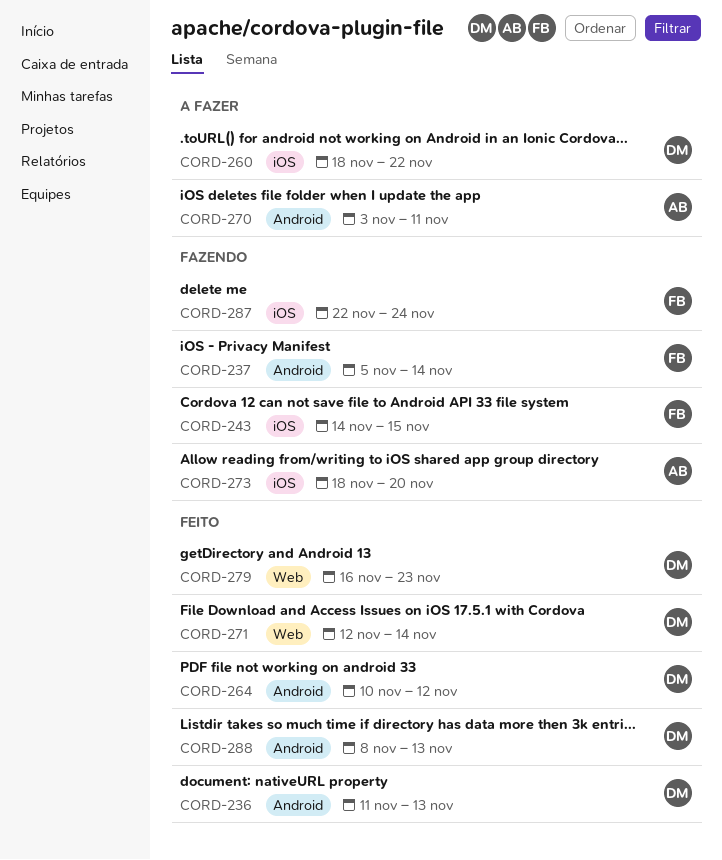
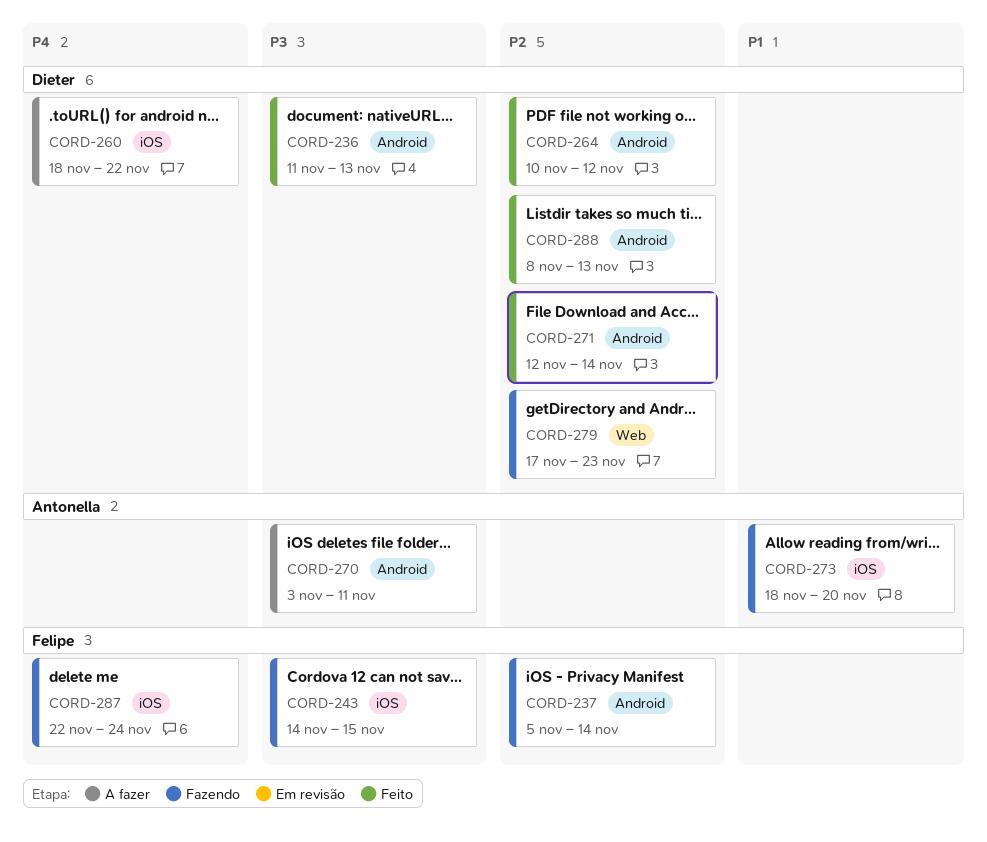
CORD-271, label: Web -> Android
CORD-279, status: Feito -> Fazendo
CORD-279, start: Nov 16 -> Nov 17

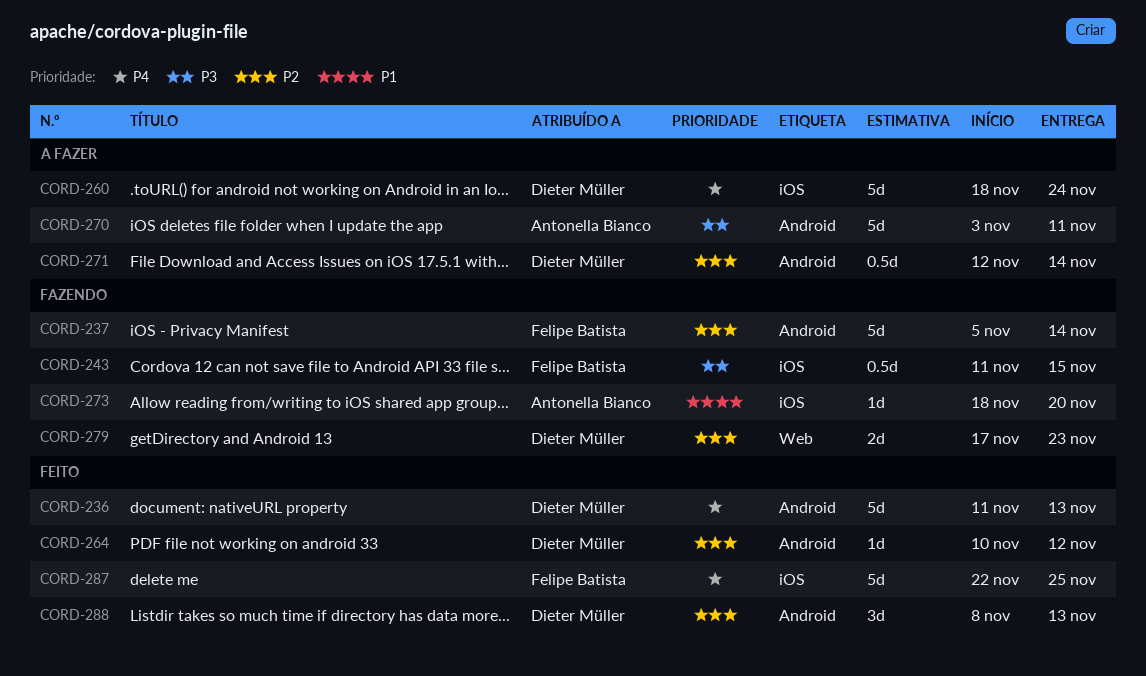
CORD-236, priority: P3 -> P4
CORD-243, start: Nov 14 -> Nov 11
CORD-260, due: Nov 22 -> Nov 24
CORD-271, status: Feito -> A fazer
CORD-287, status: Fazendo -> Feito
CORD-287, due: Nov 24 -> Nov 25

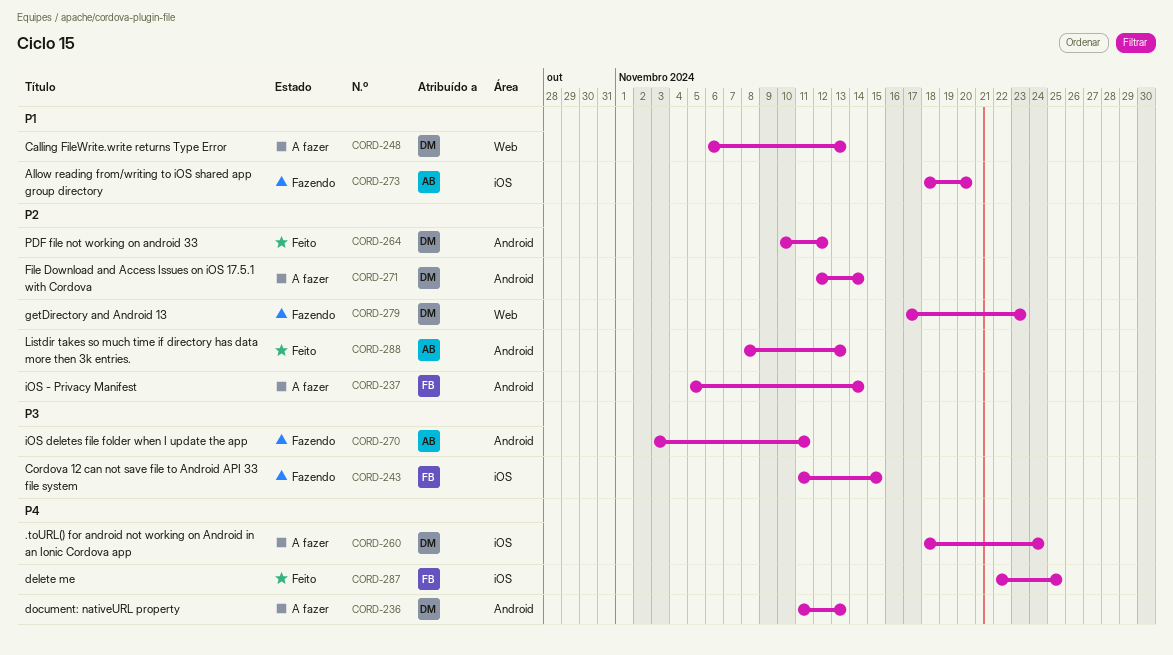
CORD-236, status: Feito -> A fazer
CORD-237, status: Fazendo -> A fazer
CORD-248: none -> present
CORD-270, status: A fazer -> Fazendo
CORD-288, owner: Dieter Müller -> Antonella Bianco

